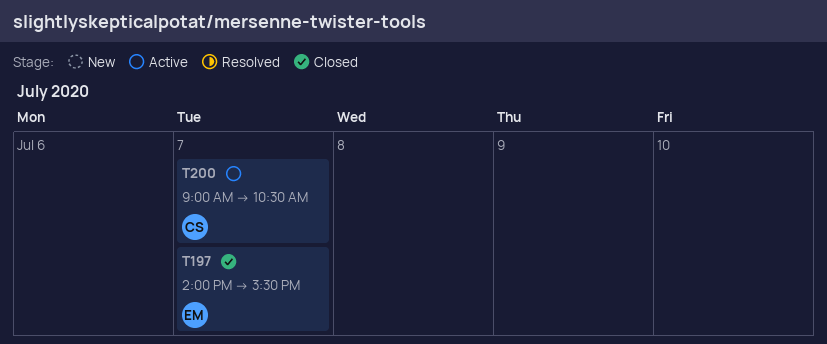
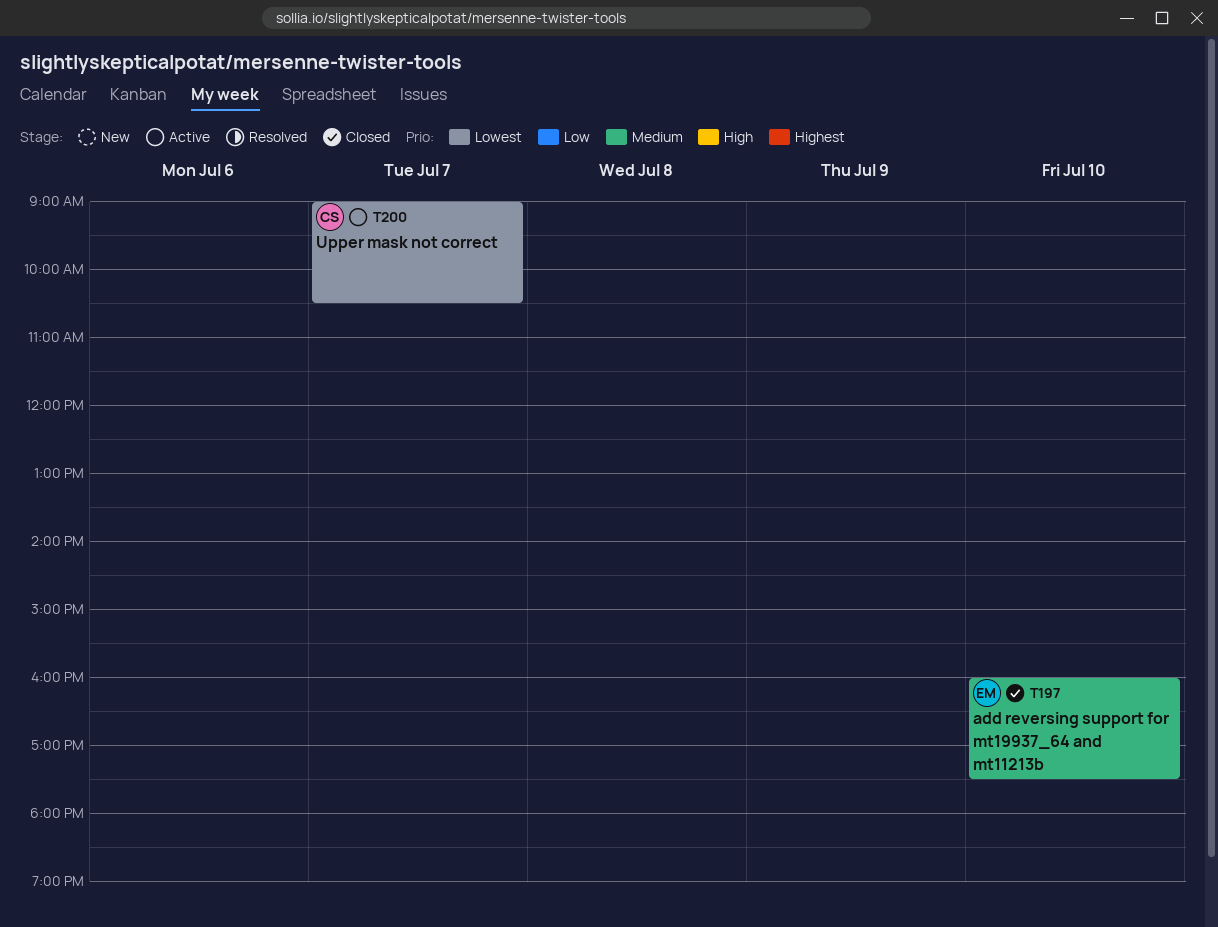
T197, day: Jul 7 -> Jul 10
T197, begins: 14:00 -> 16:00
T197, ends: 15:30 -> 17:30

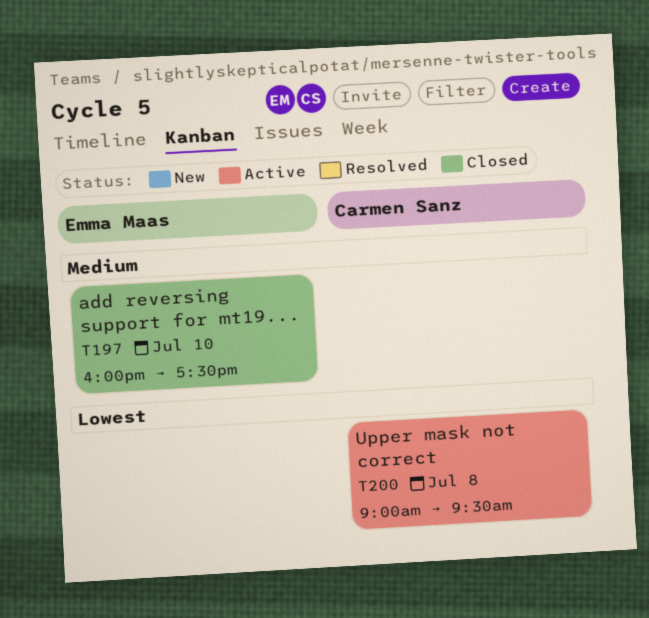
T200, day: Jul 7 -> Jul 8
T200, ends: 10:30 -> 09:30

